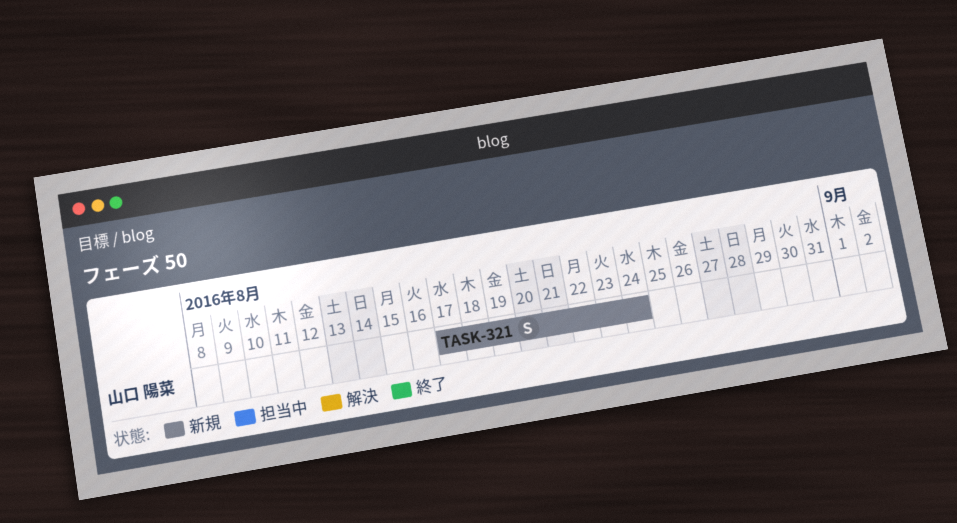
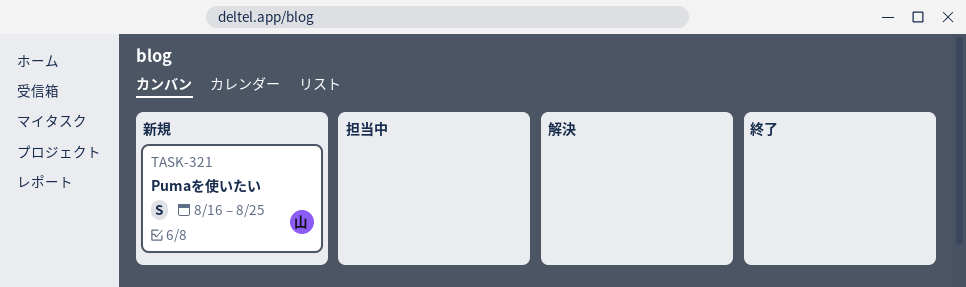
TASK-321, start: Aug 17 -> Aug 16
TASK-321, due: Aug 24 -> Aug 25

